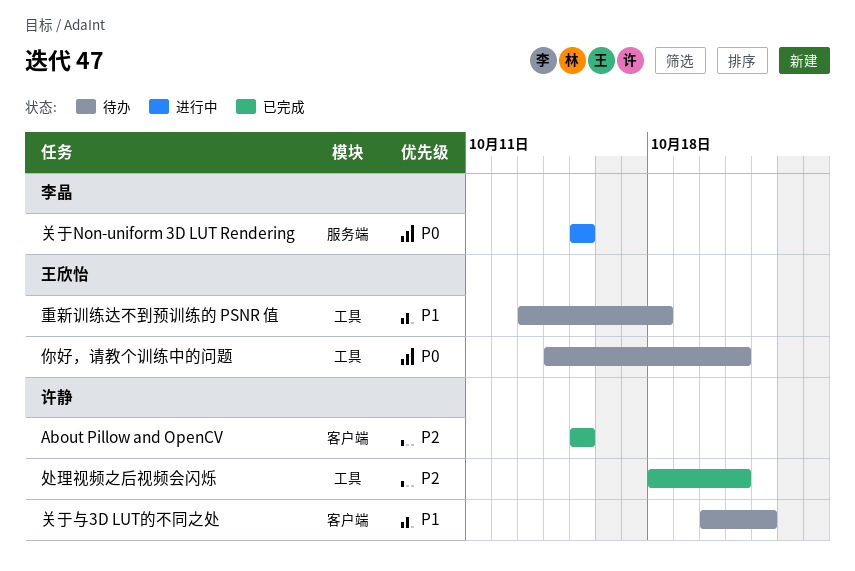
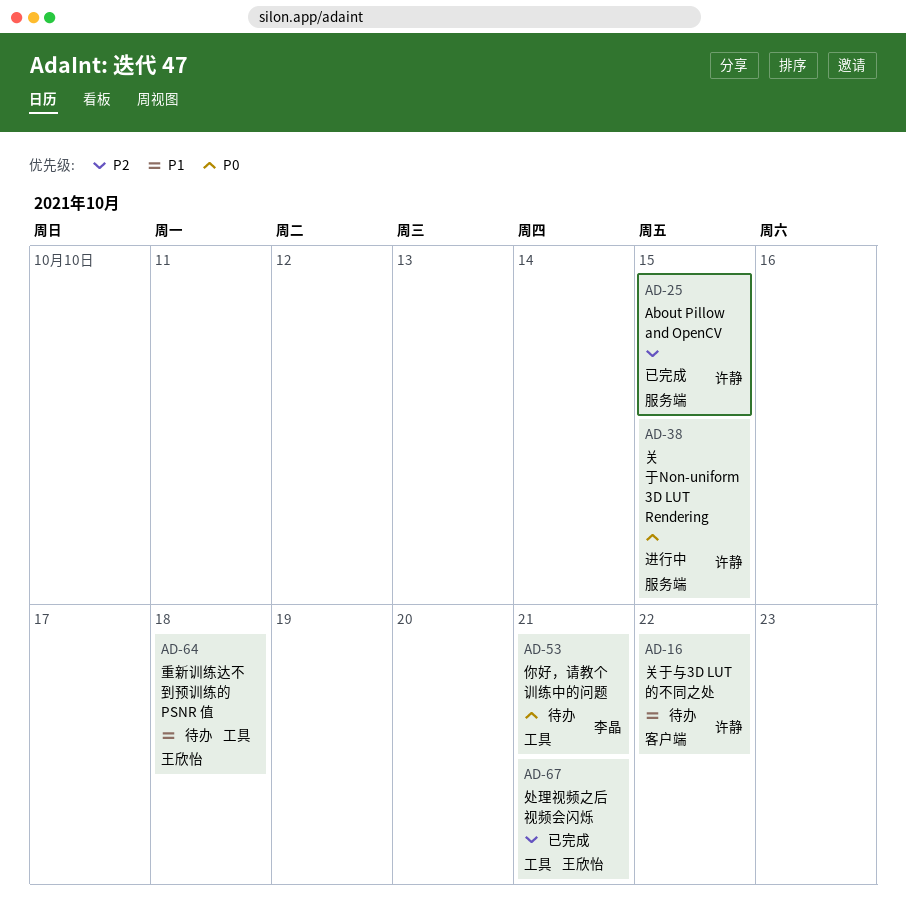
About Pillow and OpenCV, label: 客户端 -> 服务端
你好，请教个训练中的问题, owner: 王欣怡 -> 李晶
关于Non-uniform 3D LUT Rendering, owner: 李晶 -> 许静
处理视频之后视频会闪烁, owner: 许静 -> 王欣怡

